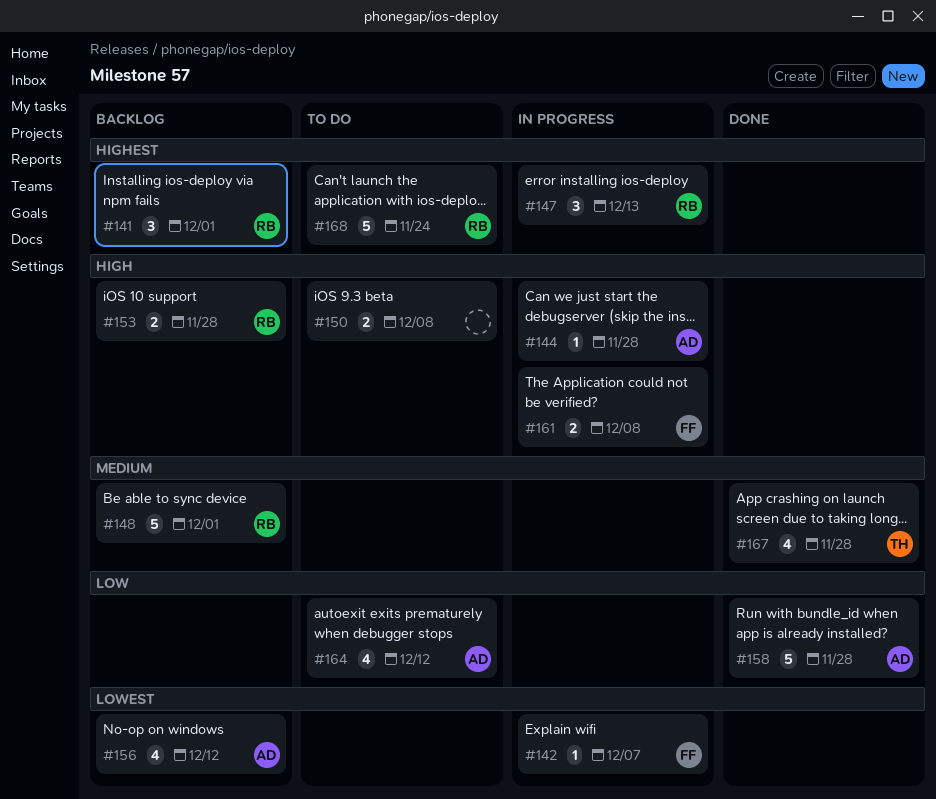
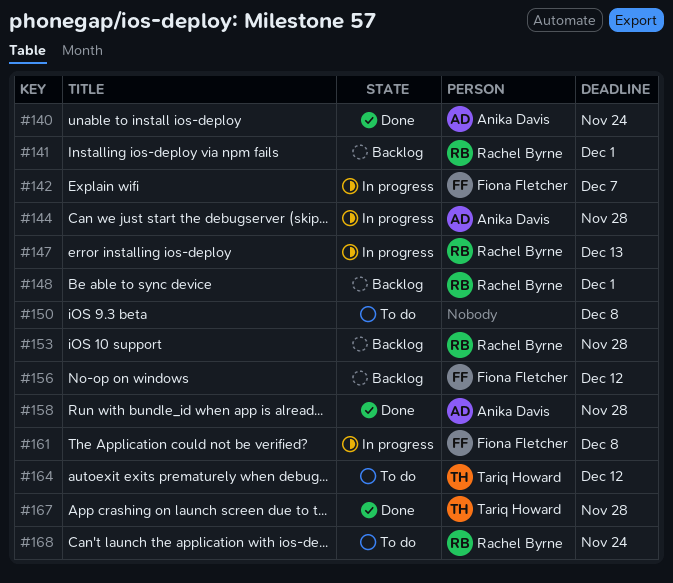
#140: none -> present
#156, owner: Anika Davis -> Fiona Fletcher
#164, owner: Anika Davis -> Tariq Howard

